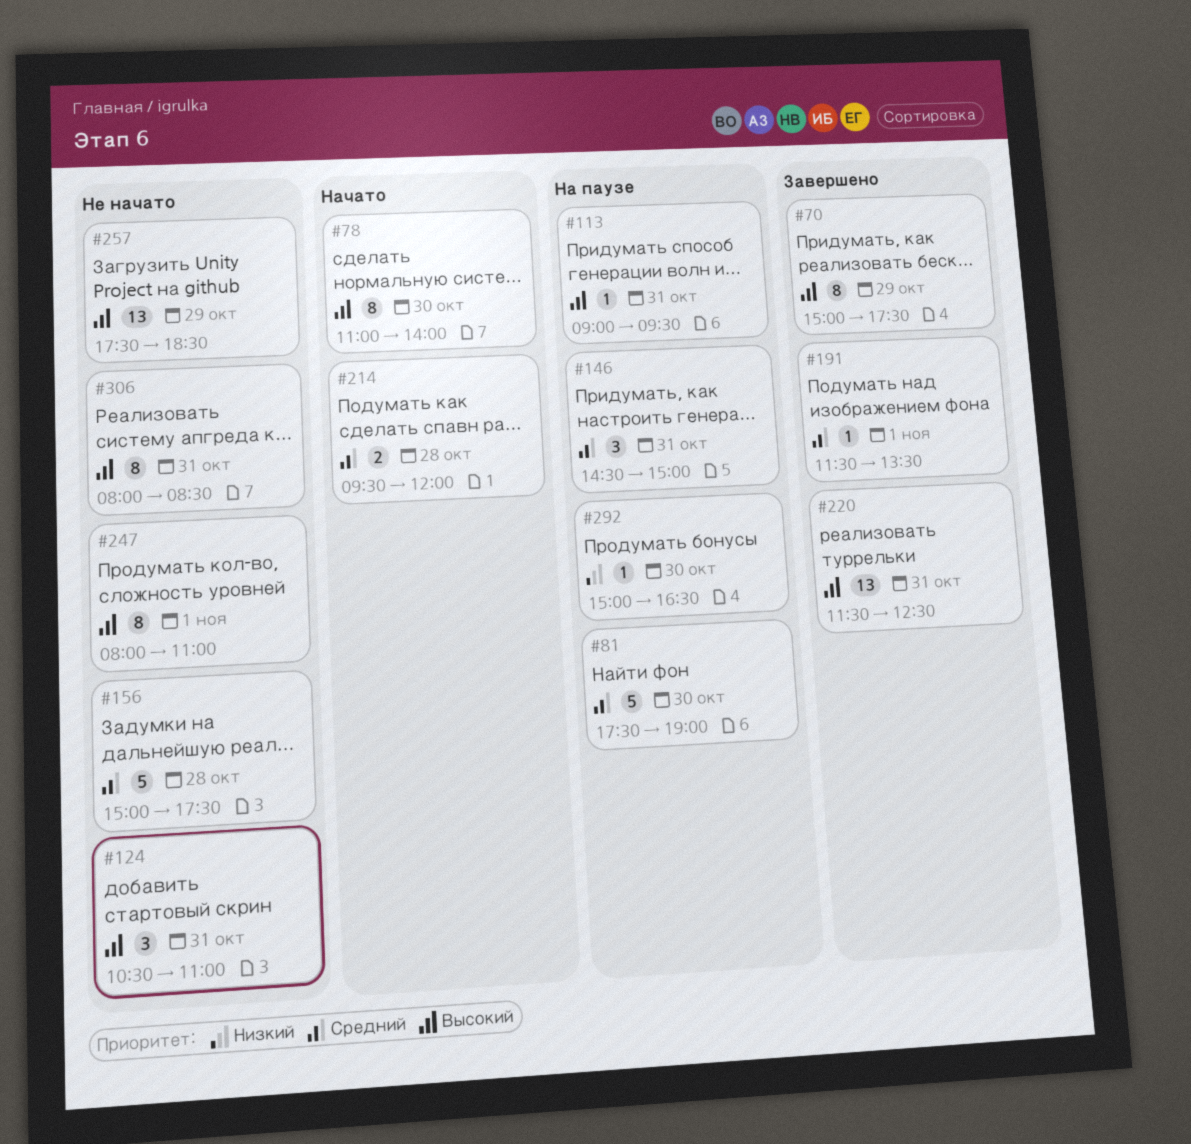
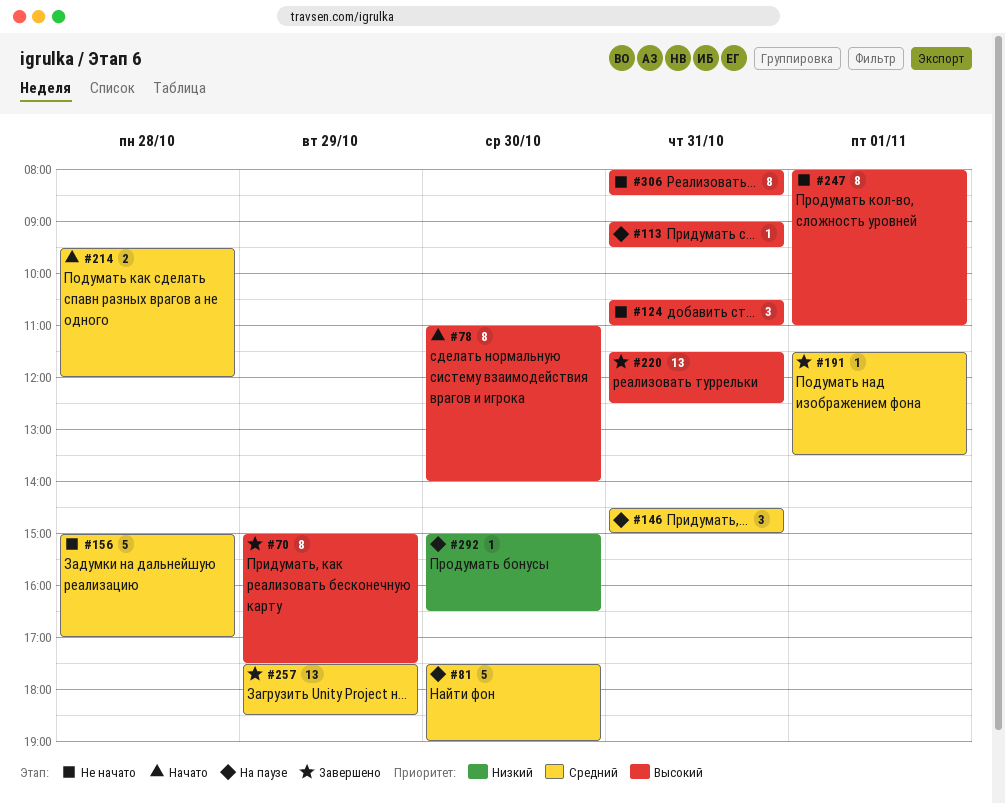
#156, ends: 17:30 -> 17:00
#257, status: Не начато -> Завершено
#257, priority: Высокий -> Средний

